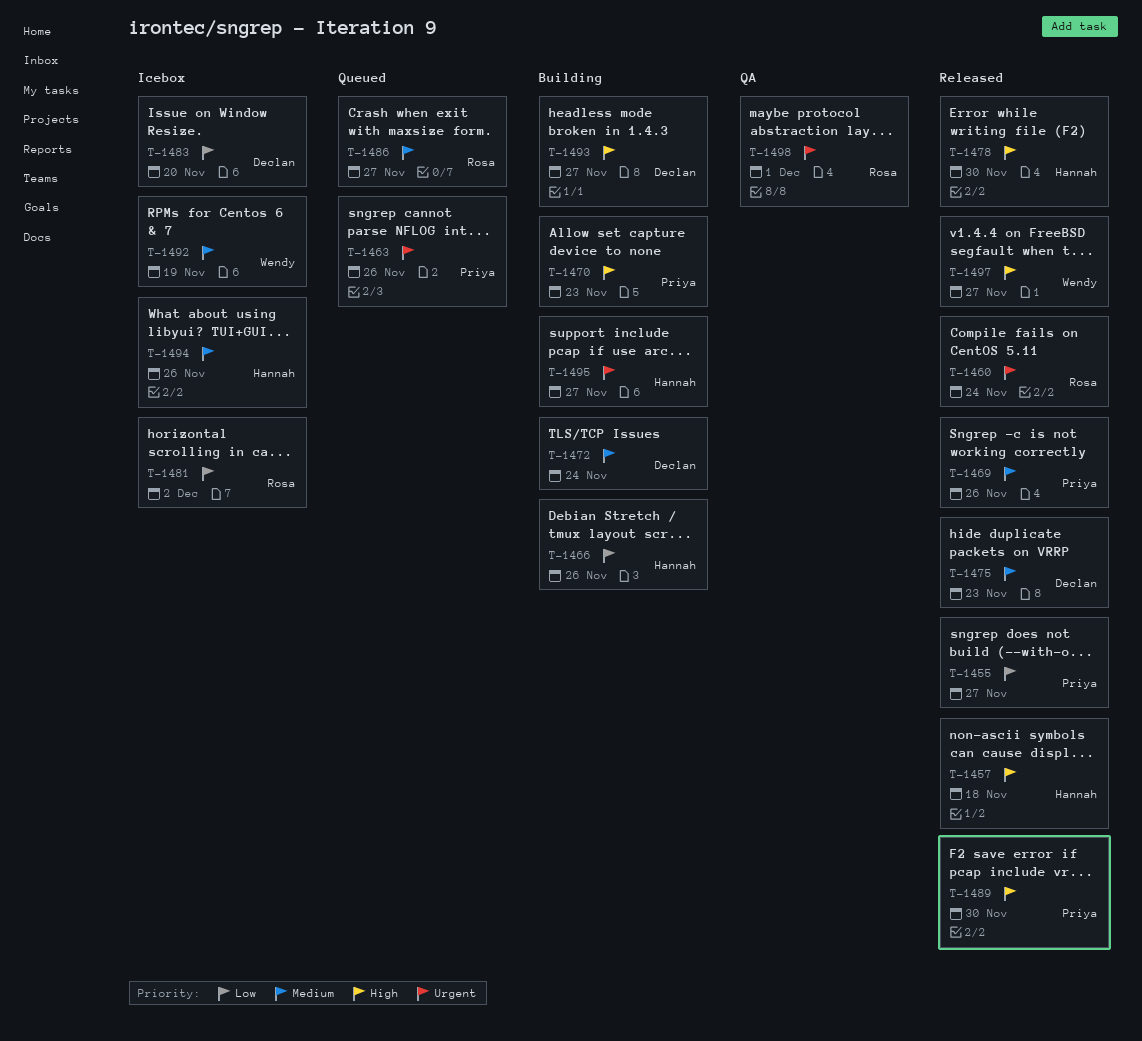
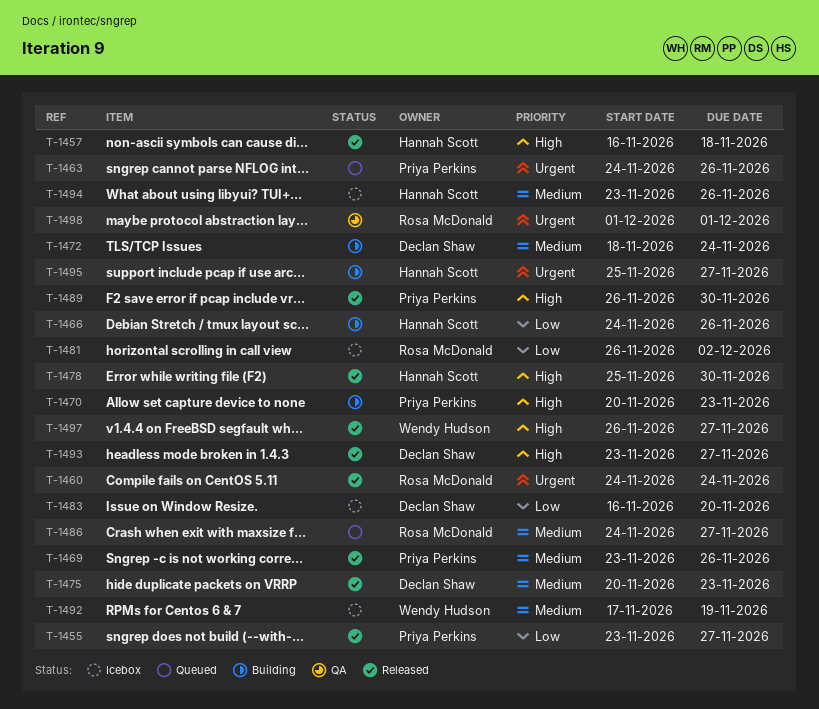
T-1493, status: Building -> Released

